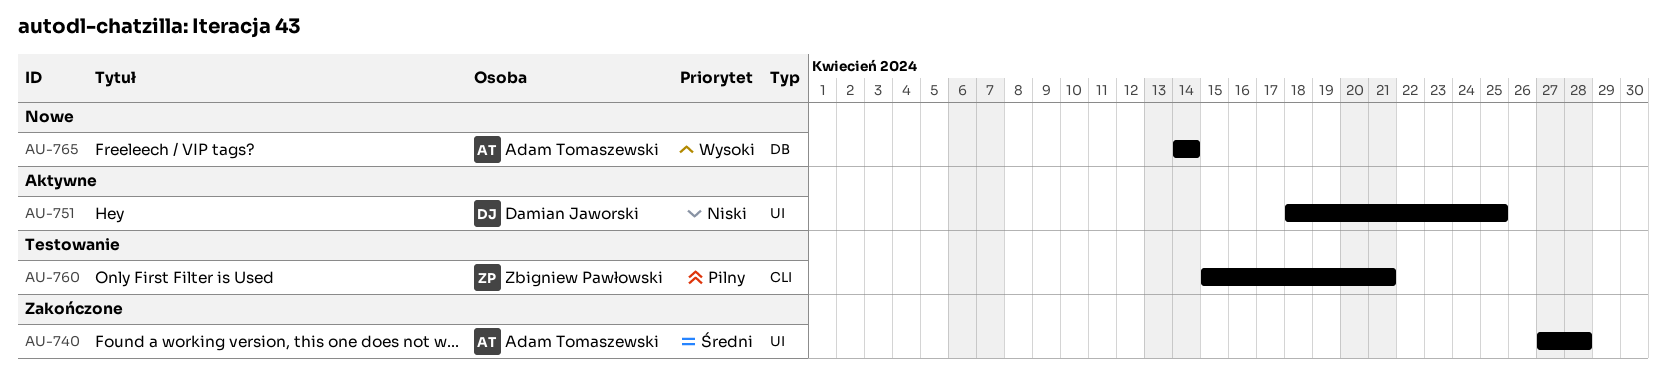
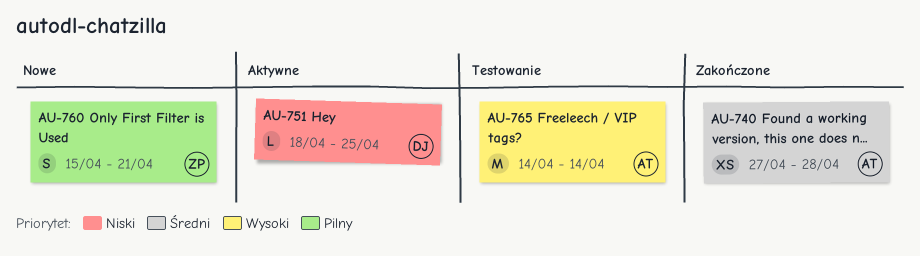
AU-760, status: Testowanie -> Nowe
AU-765, status: Nowe -> Testowanie

